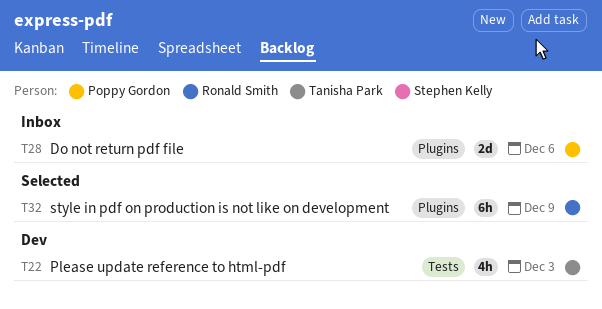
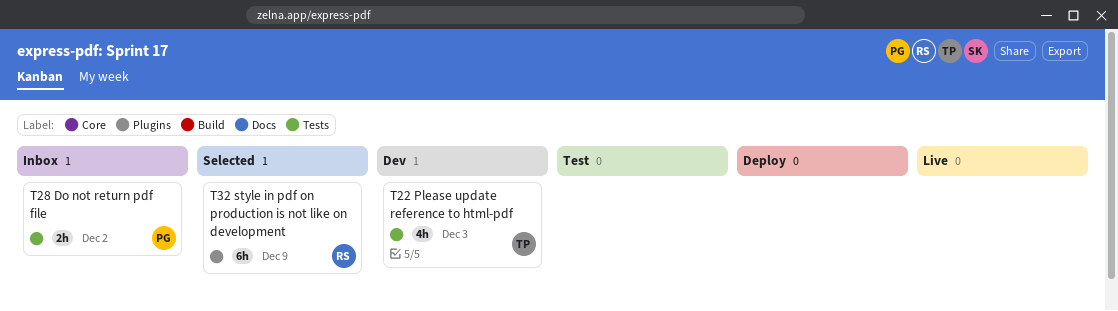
T28, label: Plugins -> Tests
T28, estimate: 2d -> 2h
T28, due: Dec 6 -> Dec 2

